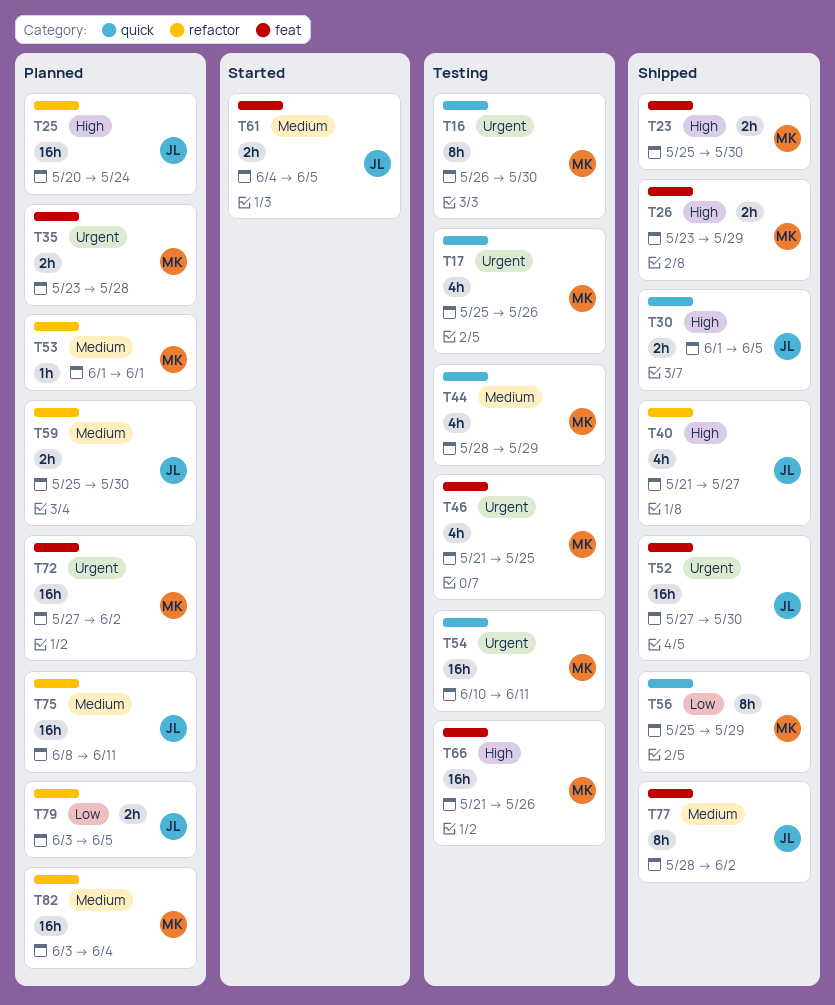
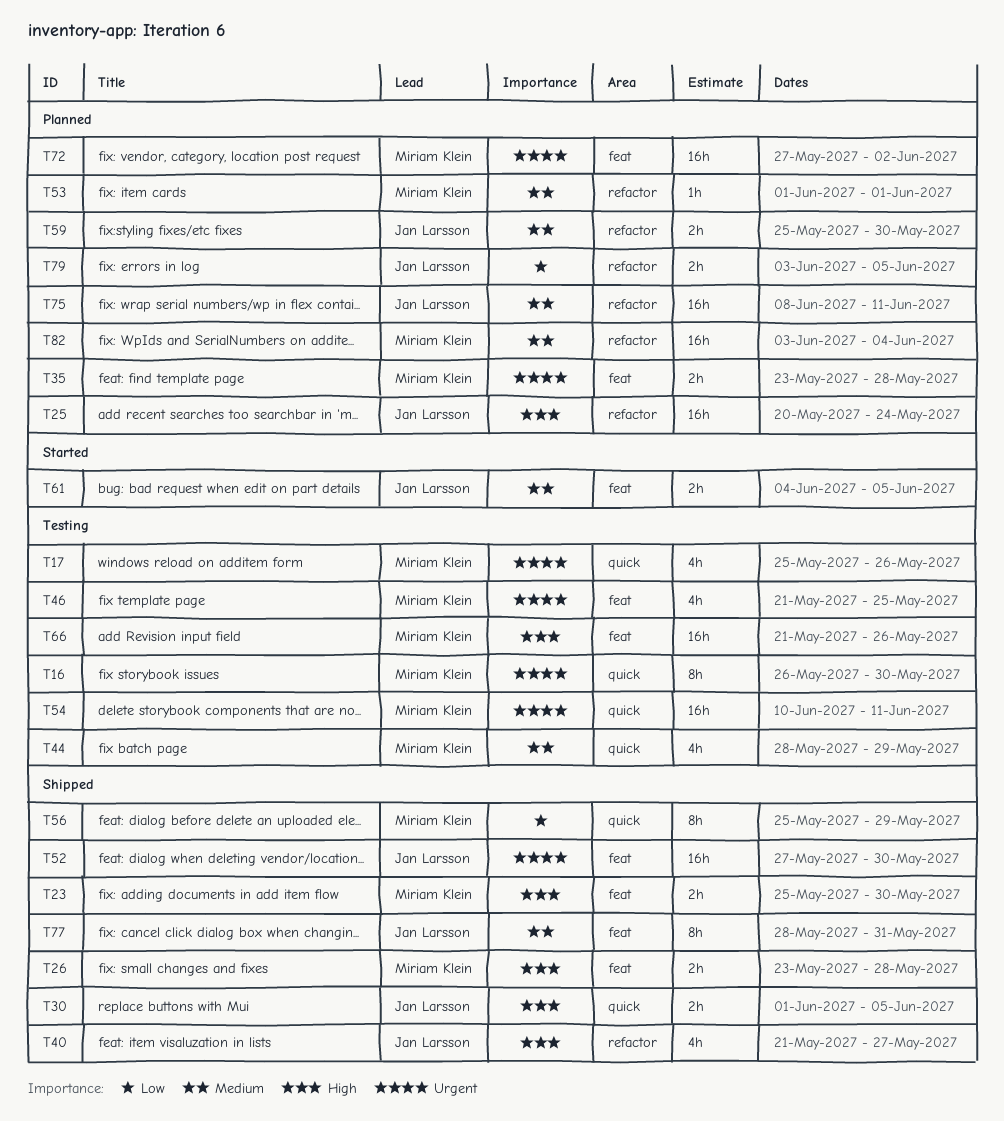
T26, due: May 29 -> May 28
T77, due: Jun 2 -> May 31

